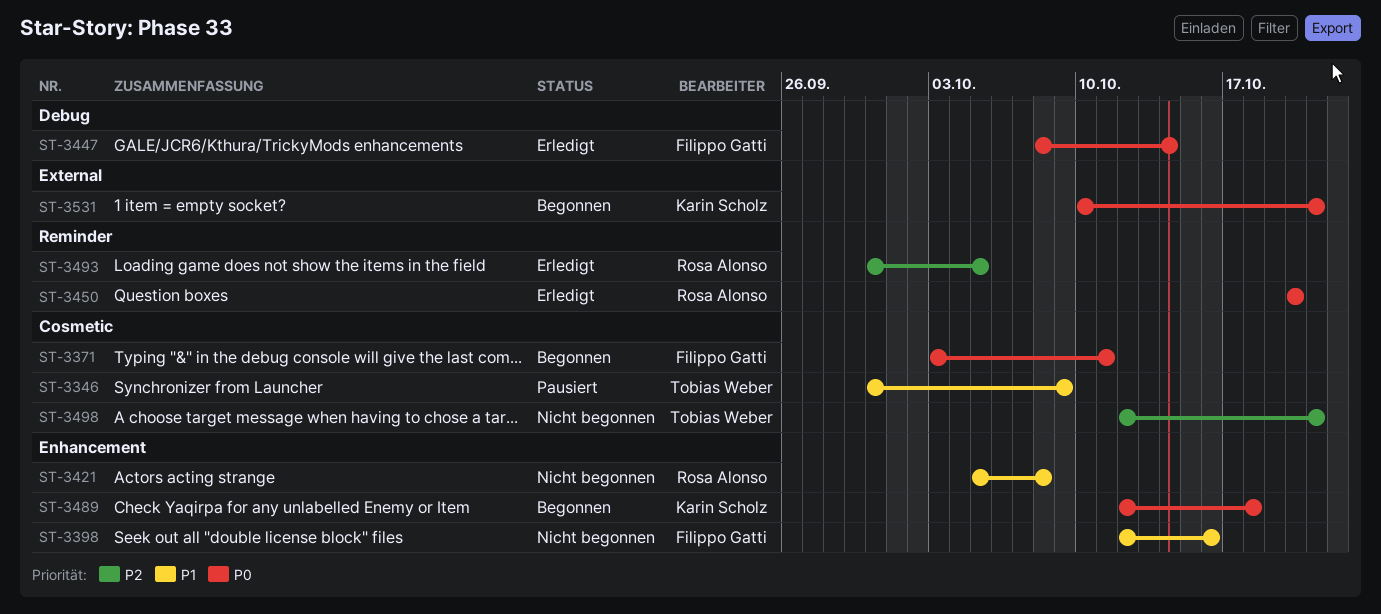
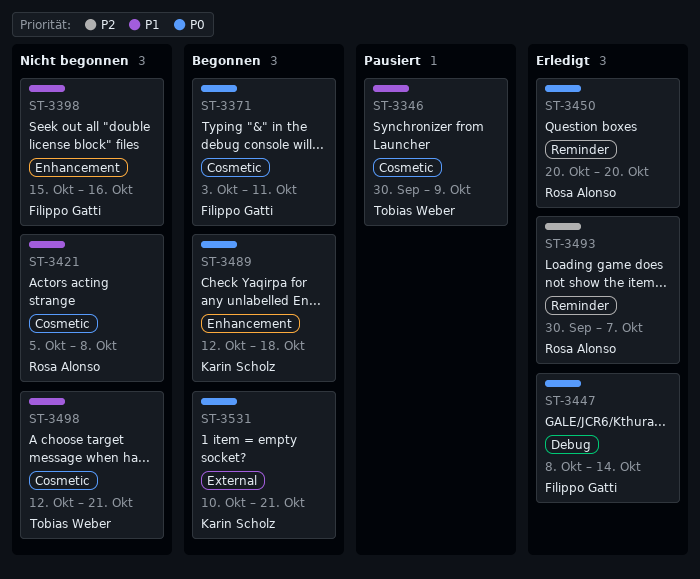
ST-3398, start: Oct 12 -> Oct 15
ST-3421, label: Enhancement -> Cosmetic
ST-3493, due: Oct 5 -> Oct 7
ST-3498, priority: P2 -> P1

